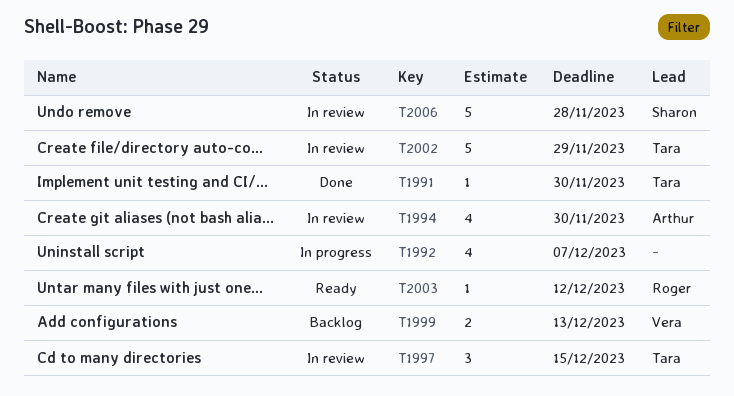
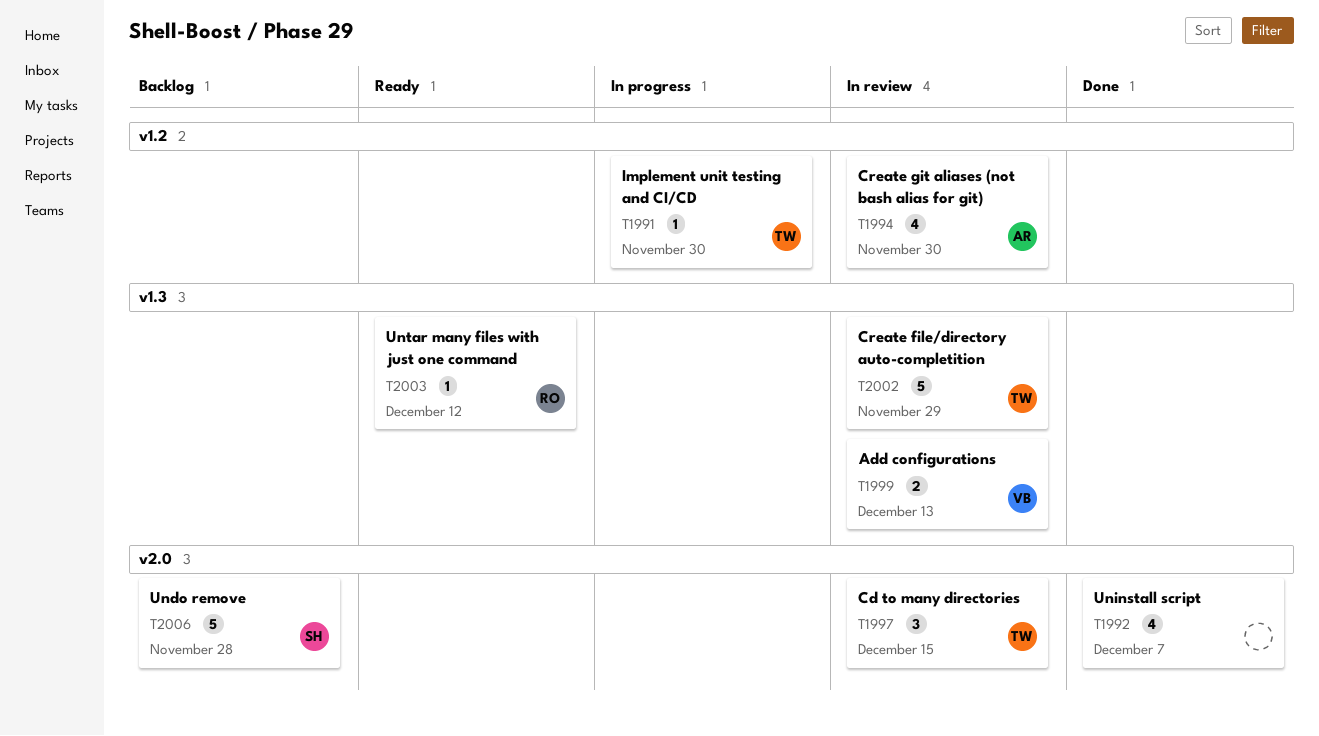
T1991, status: Done -> In progress
T1992, status: In progress -> Done
T1999, status: Backlog -> In review
T2006, status: In review -> Backlog

